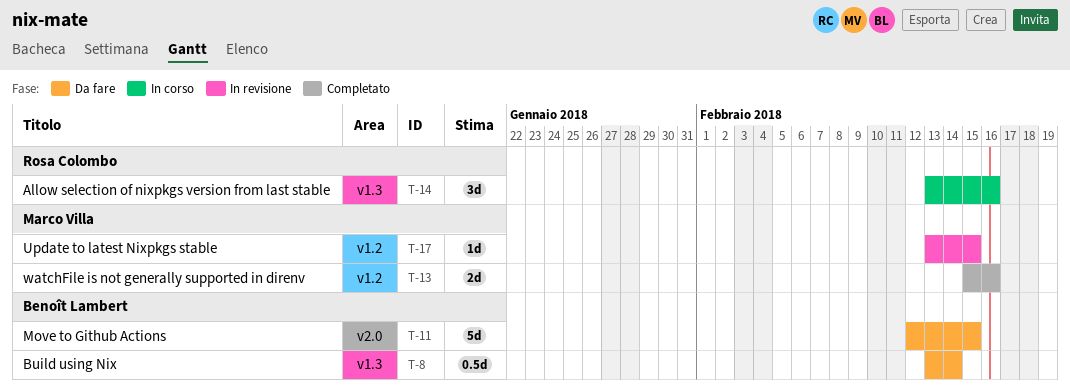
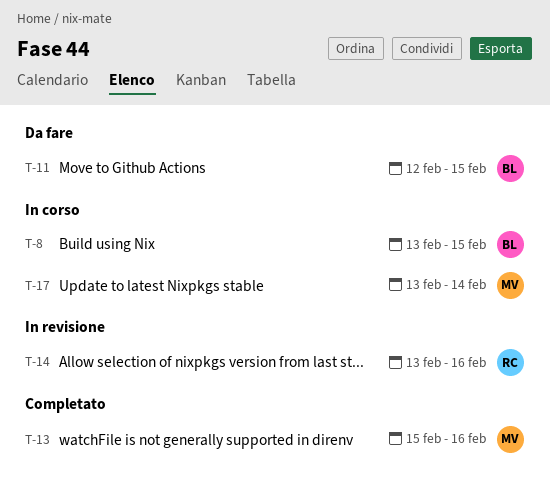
T-8, status: Da fare -> In corso
T-8, due: Feb 14 -> Feb 15
T-14, status: In corso -> In revisione
T-17, status: In revisione -> In corso
T-17, due: Feb 15 -> Feb 14

